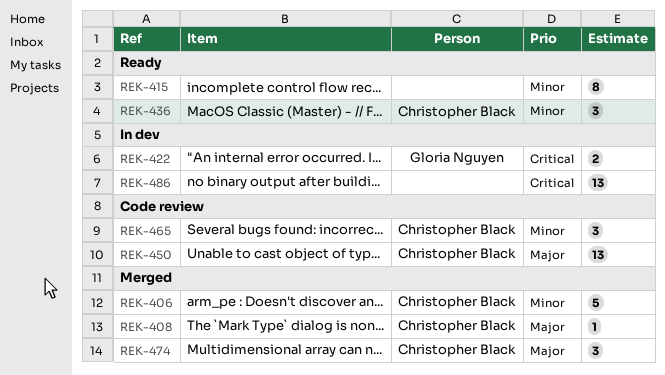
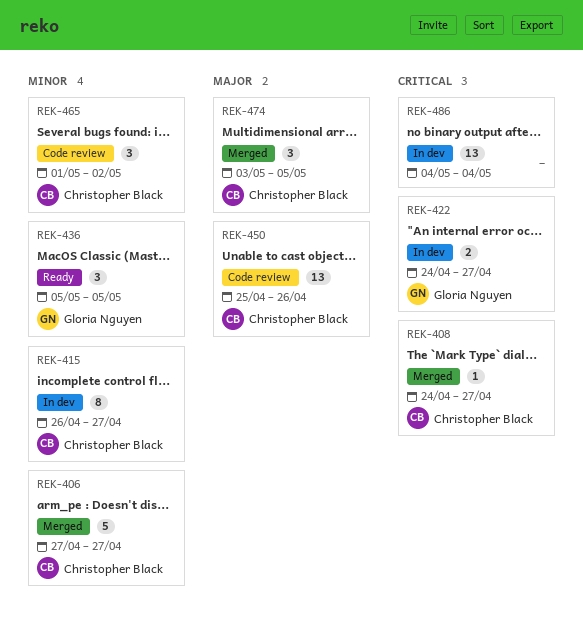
REK-408, priority: Major -> Critical
REK-415, status: Ready -> In dev
REK-415, owner: none -> Christopher Black
REK-436, owner: Christopher Black -> Gloria Nguyen

